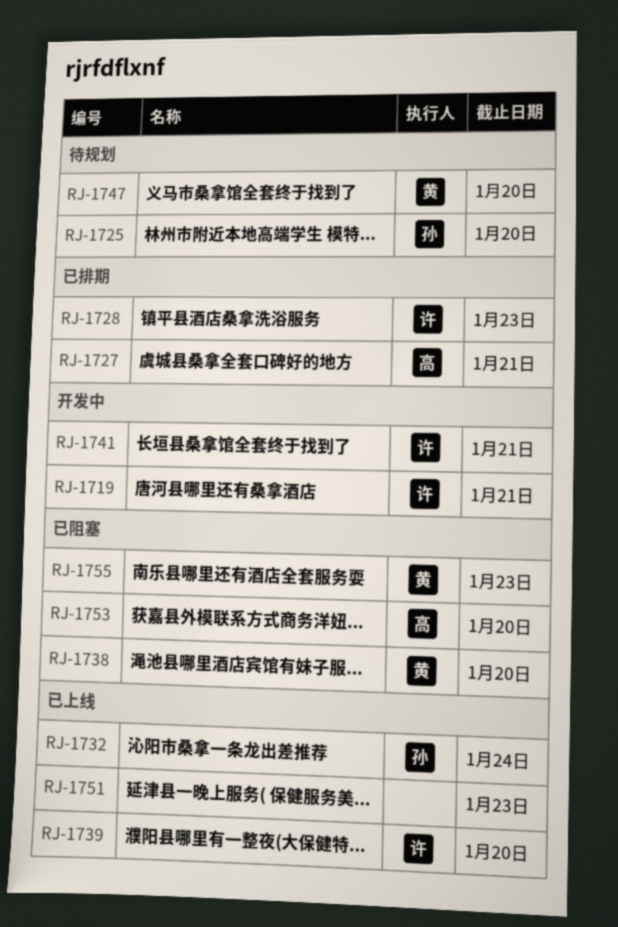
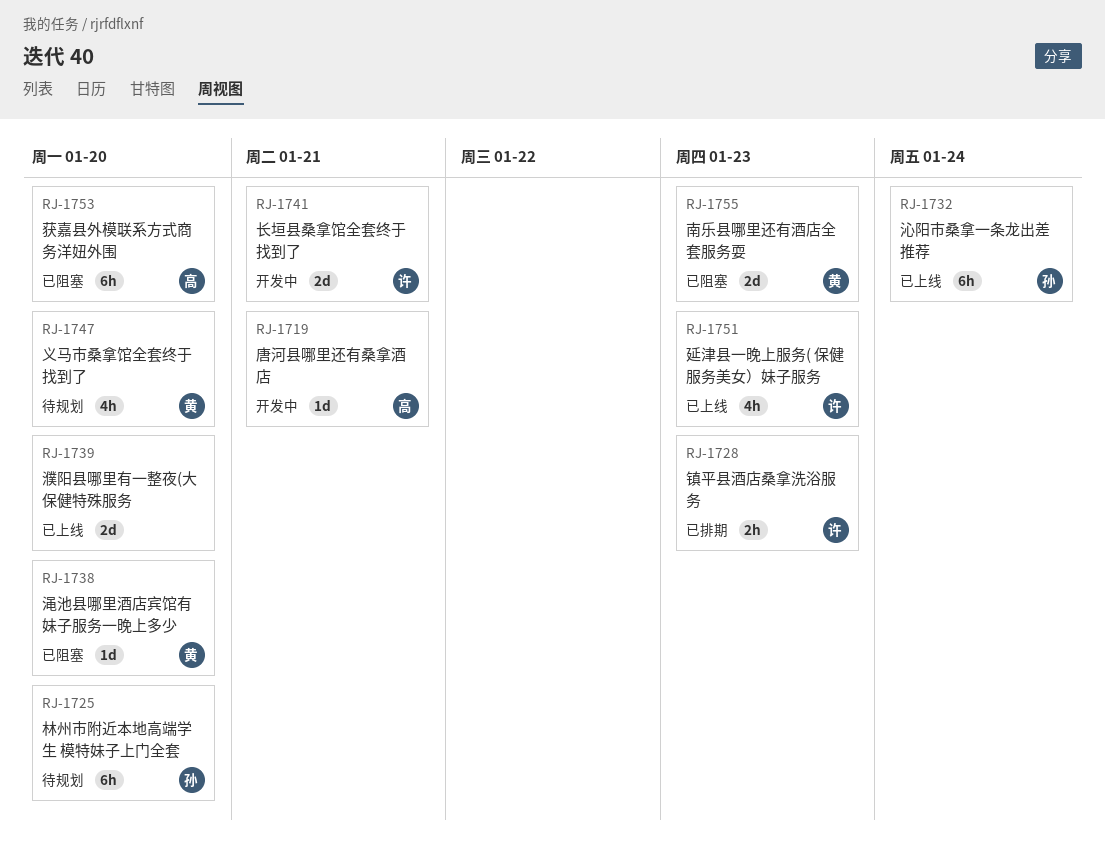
RJ-1719, owner: 许 -> 高
RJ-1727: present -> none
RJ-1739, owner: 许 -> none
RJ-1751, owner: none -> 许

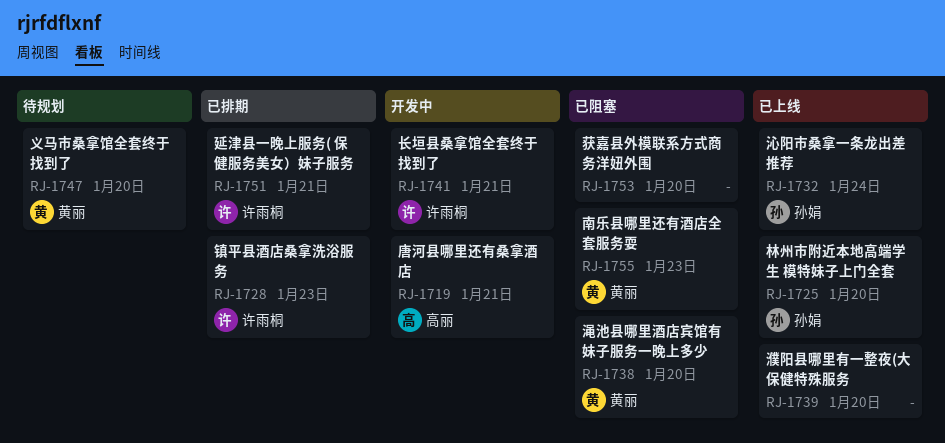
RJ-1725, status: 待规划 -> 已上线
RJ-1751, status: 已上线 -> 已排期
RJ-1751, due: Jan 23 -> Jan 21
RJ-1753, owner: 高丽 -> none

